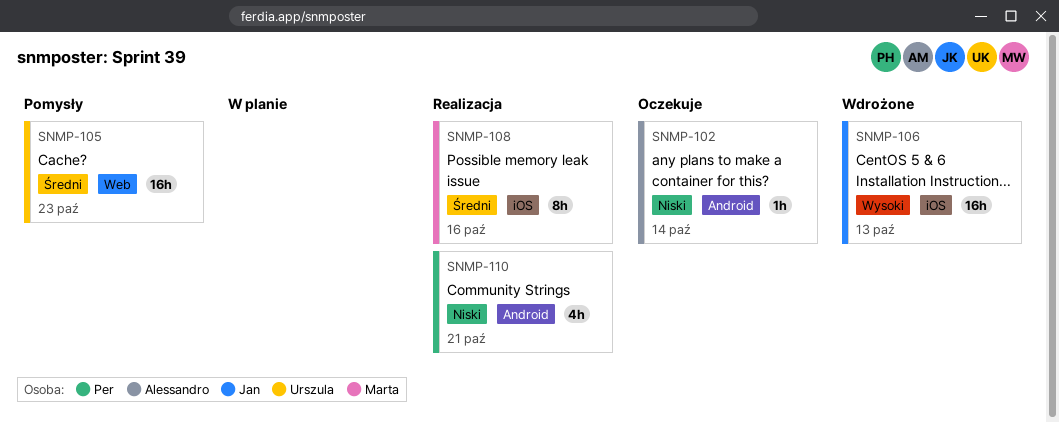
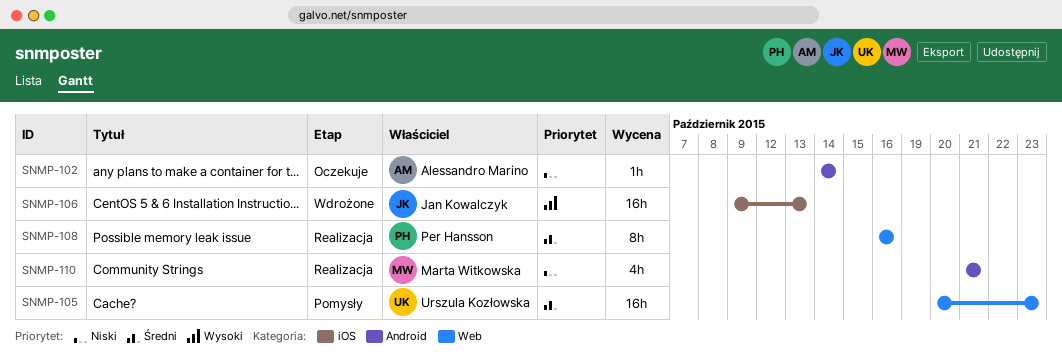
SNMP-108, owner: Marta Witkowska -> Per Hansson
SNMP-108, label: iOS -> Web
SNMP-110, owner: Per Hansson -> Marta Witkowska

